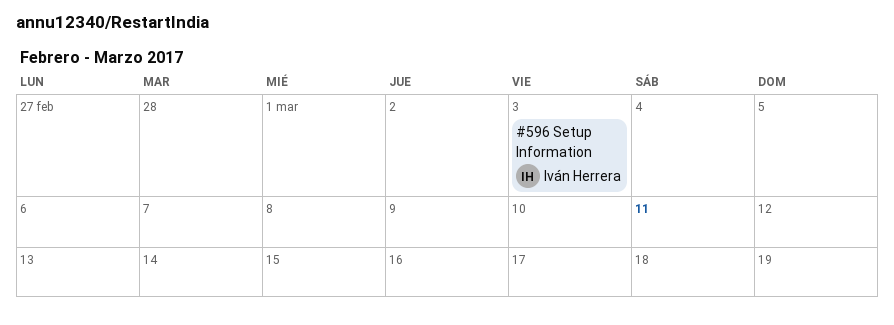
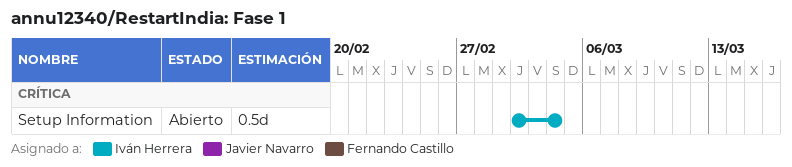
Setup Information, due: Mar 3 -> Mar 4

